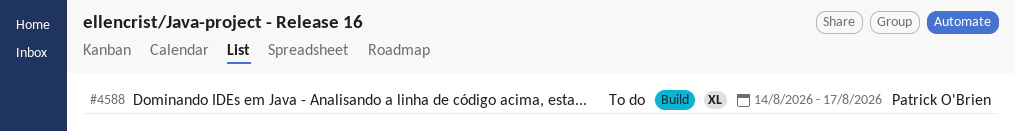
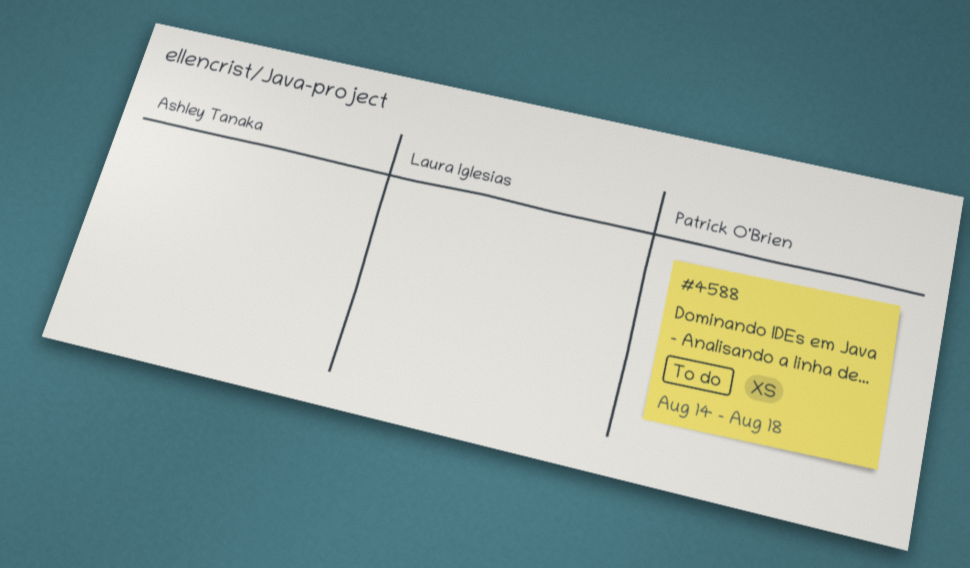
#4588, estimate: XL -> XS
#4588, due: Aug 17 -> Aug 18

